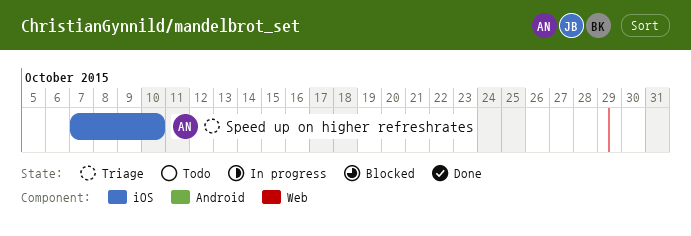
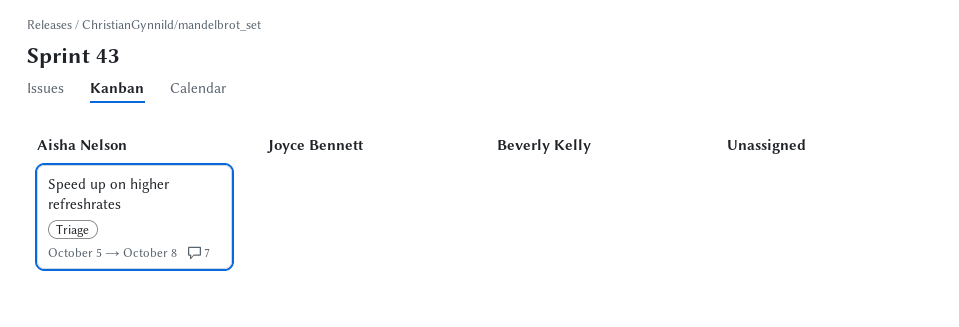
Speed up on higher refreshrates, start: Oct 7 -> Oct 5
Speed up on higher refreshrates, due: Oct 10 -> Oct 8

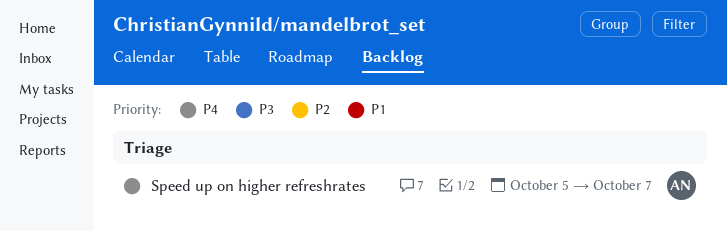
Speed up on higher refreshrates, due: Oct 8 -> Oct 7

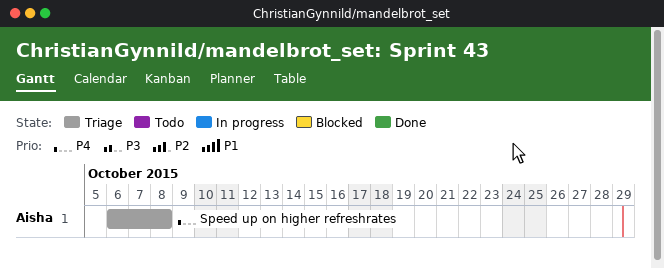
Speed up on higher refreshrates, start: Oct 5 -> Oct 6
Speed up on higher refreshrates, due: Oct 7 -> Oct 8

